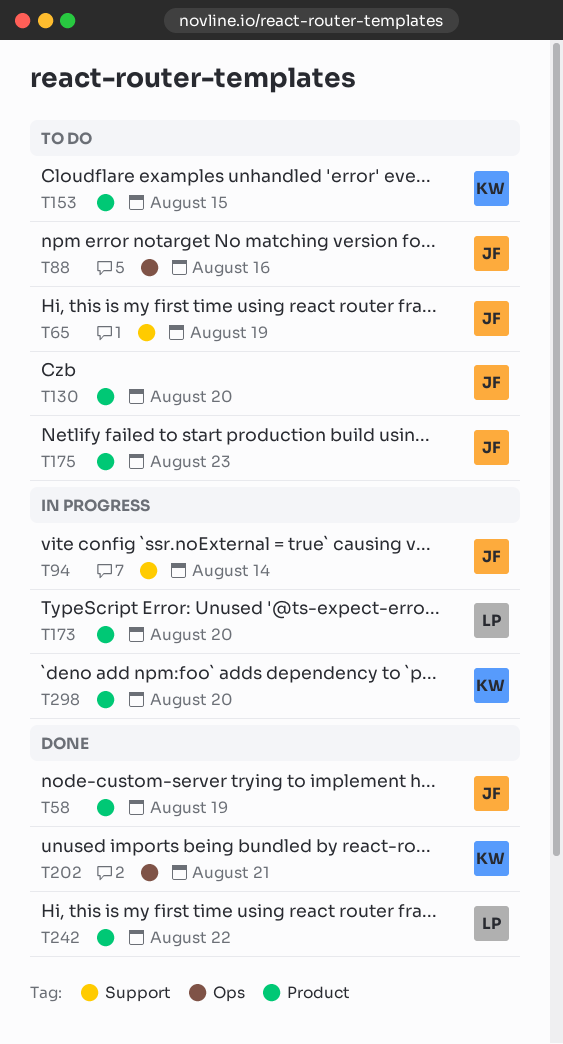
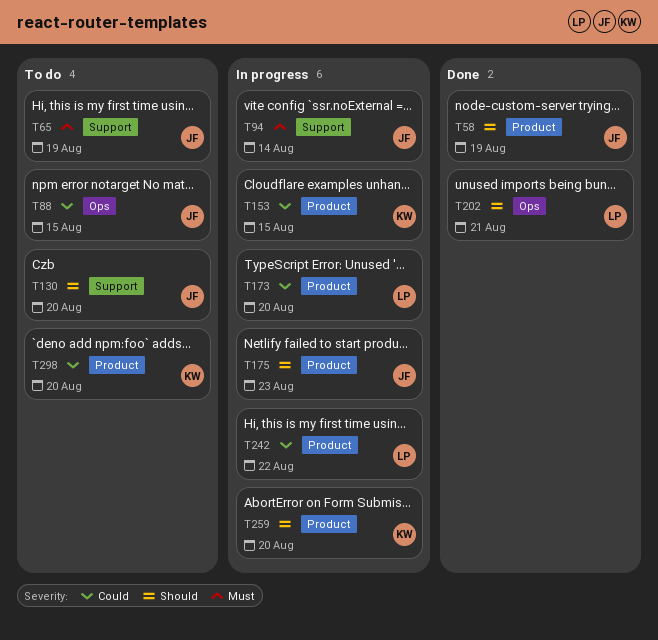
T88, due: Aug 16 -> Aug 15
T130, label: Product -> Support
T153, status: To do -> In progress
T175, status: To do -> In progress
T202, owner: KW -> LP
T242, status: Done -> In progress
T259: none -> present
T298, status: In progress -> To do

